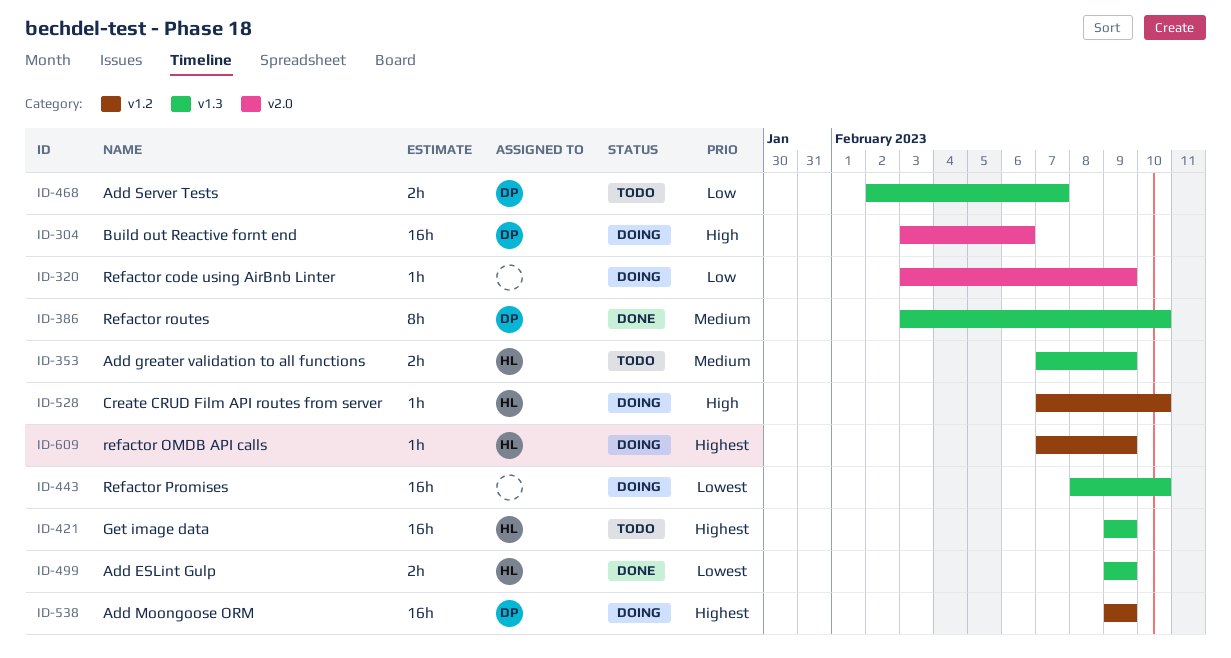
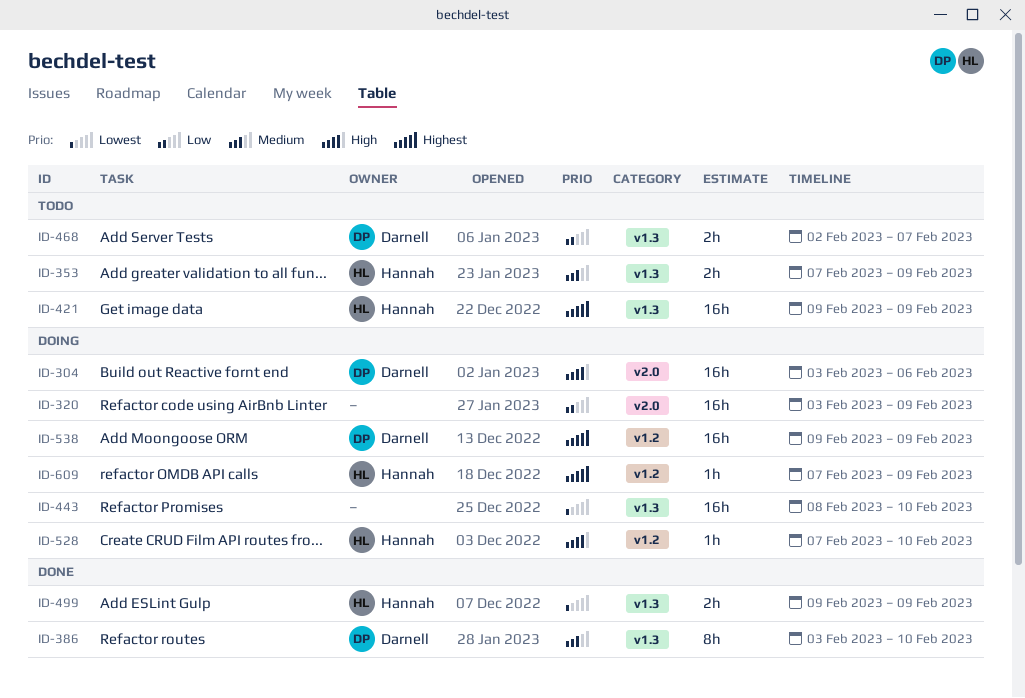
ID-320, estimate: 1h -> 16h

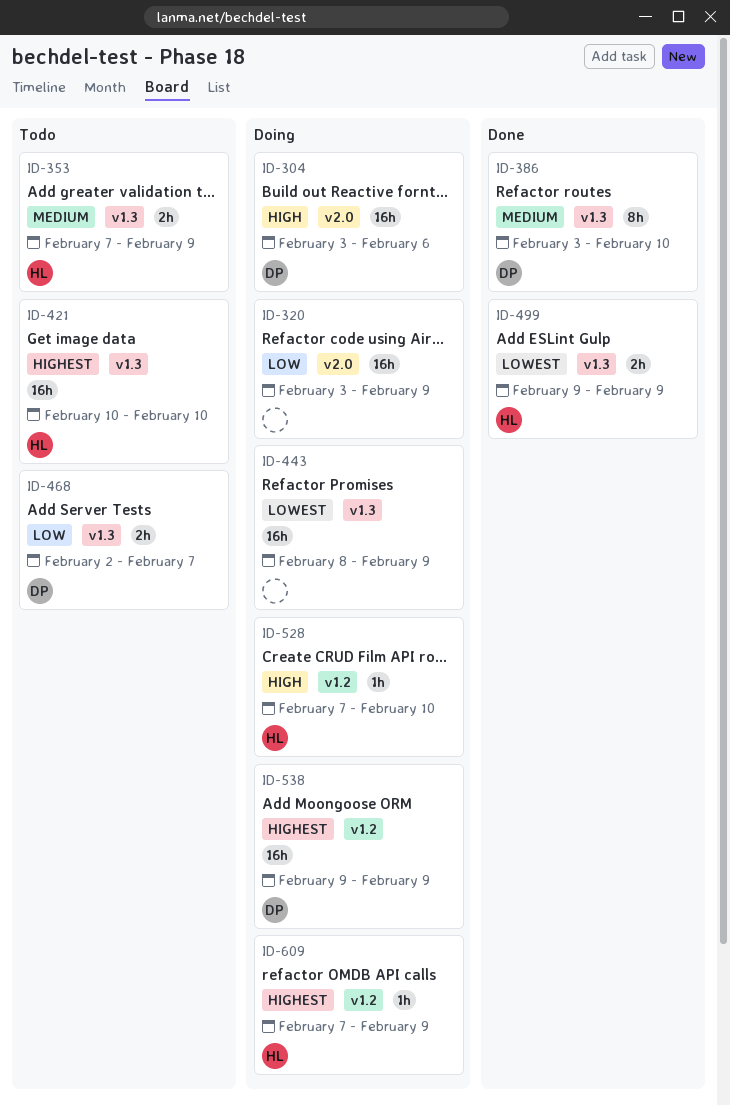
ID-421, start: Feb 9 -> Feb 10
ID-421, due: Feb 9 -> Feb 10
ID-443, due: Feb 10 -> Feb 9

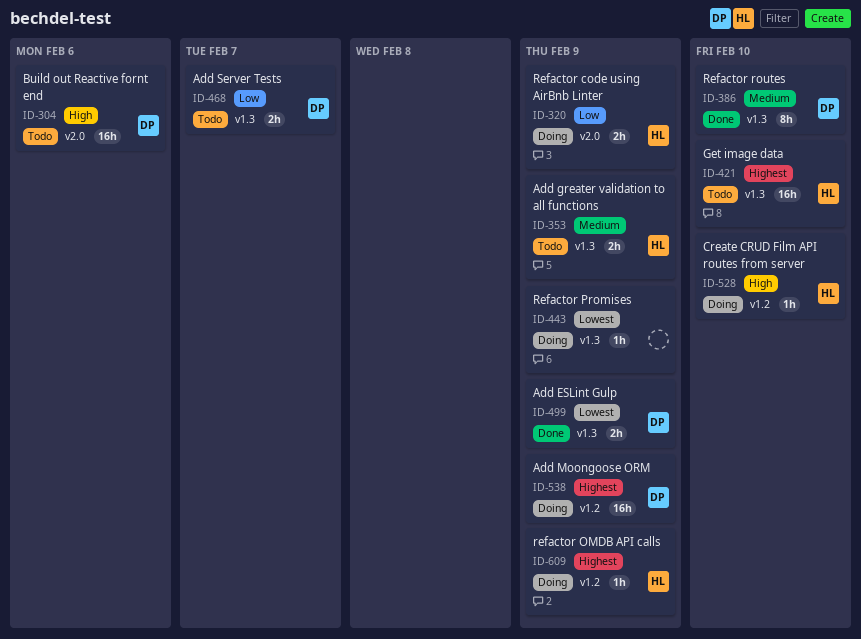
ID-304, status: Doing -> Todo
ID-320, owner: none -> HL
ID-320, estimate: 16h -> 2h
ID-443, estimate: 16h -> 1h
ID-499, owner: HL -> DP

